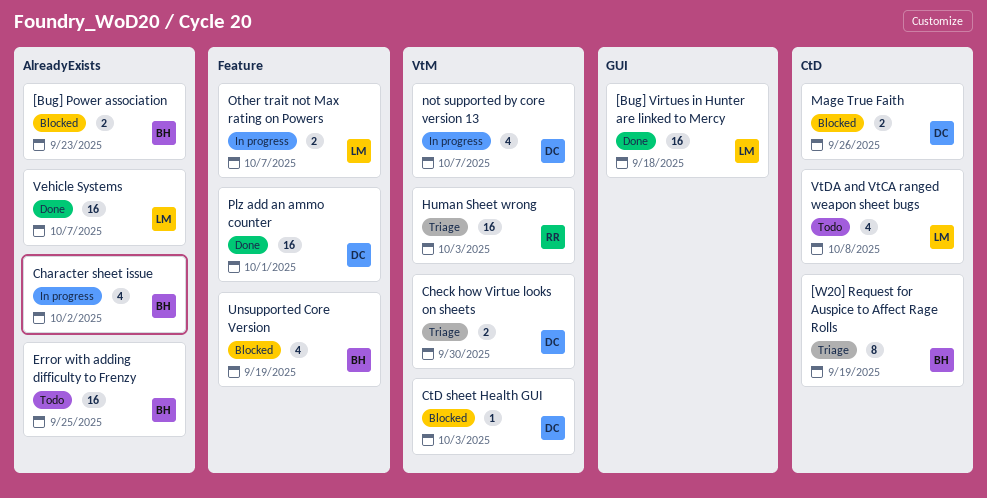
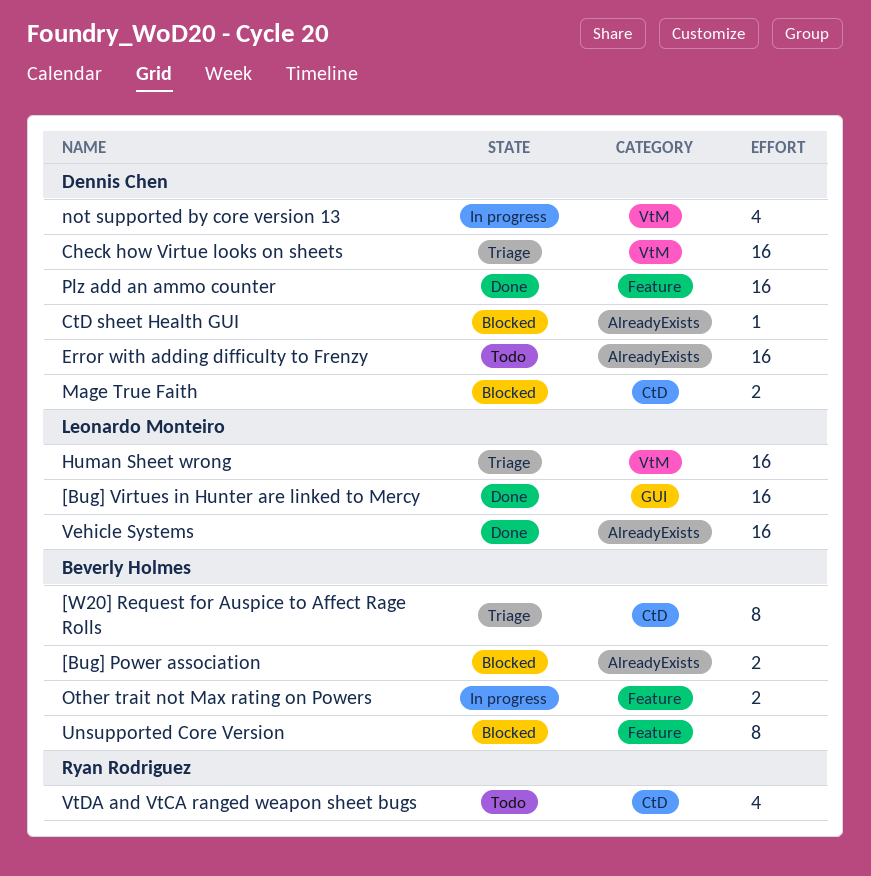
Character sheet issue: present -> none
Check how Virtue looks on sheets, estimate: 2 -> 16
CtD sheet Health GUI, label: VtM -> AlreadyExists
Error with adding difficulty to Frenzу, owner: Beverly Holmes -> Dennis Chen
Human Sheet wrong, owner: Ryan Rodriguez -> Leonardo Monteiro
Other trait not Max rating on Powers, owner: Leonardo Monteiro -> Beverly Holmes
Unsupported Core Version, estimate: 4 -> 8
VtDA and VtCA ranged weapon sheet bugs, owner: Leonardo Monteiro -> Ryan Rodriguez

